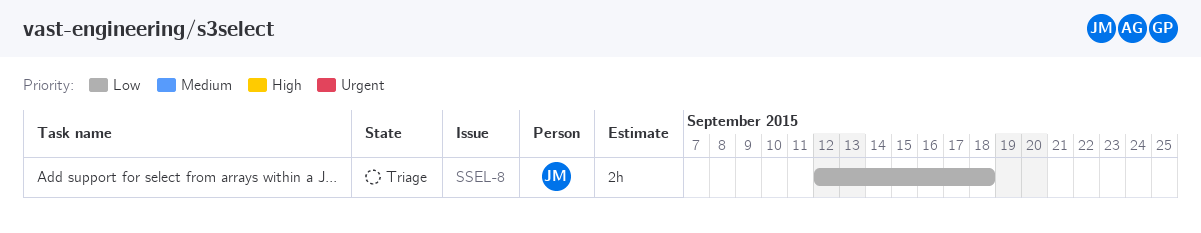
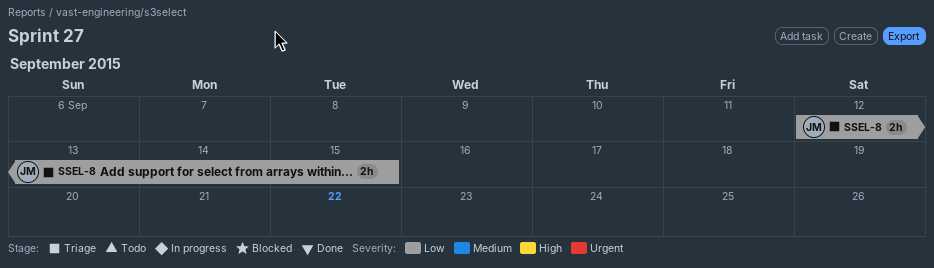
SSEL-8, due: Sep 18 -> Sep 15

